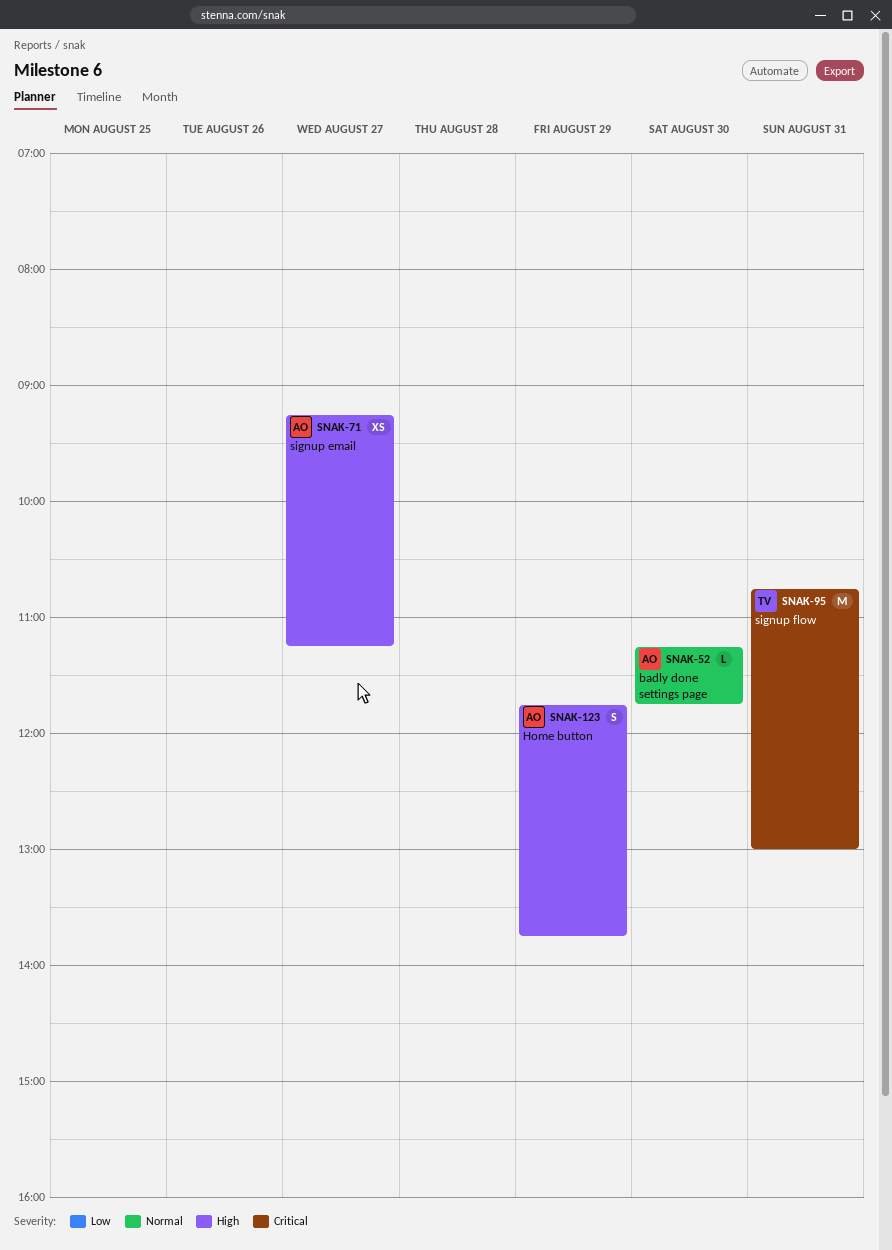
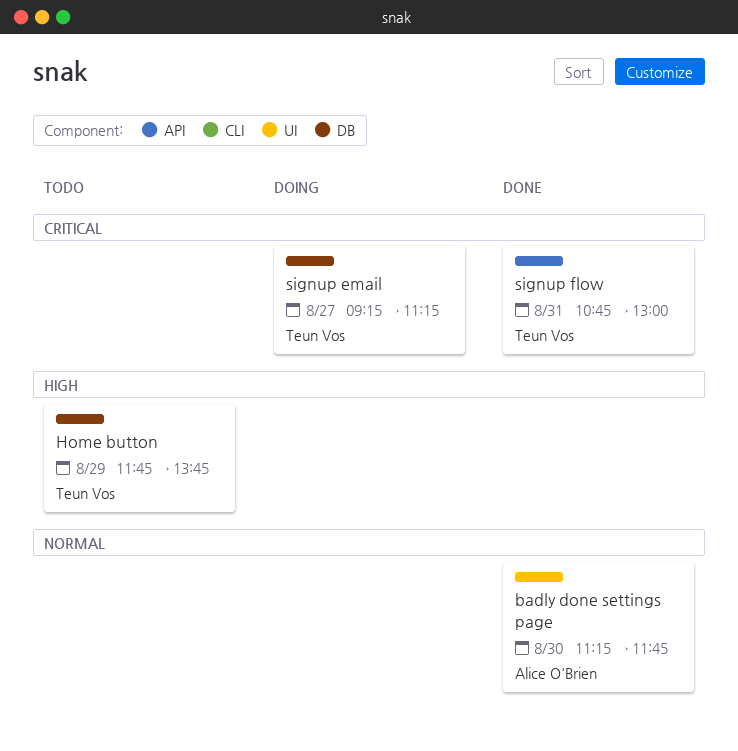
Home button, owner: Alice O'Brien -> Teun Vos
signup email, owner: Alice O'Brien -> Teun Vos
signup email, priority: High -> Critical

